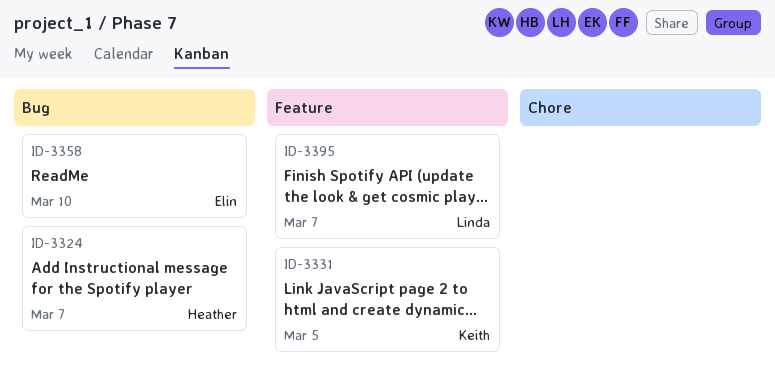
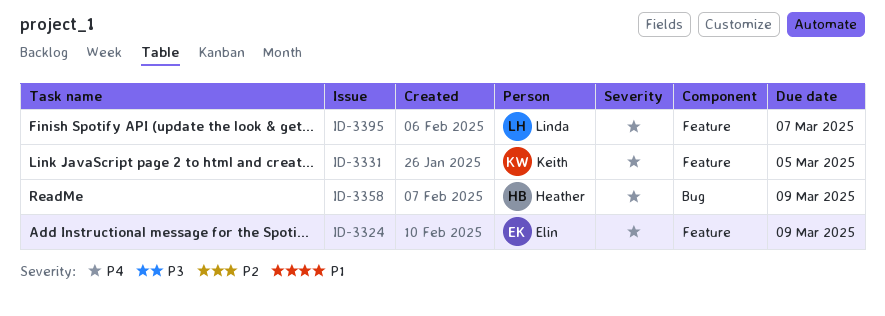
ID-3324, owner: Heather -> Elin
ID-3324, label: Bug -> Feature
ID-3324, due: Mar 7 -> Mar 9
ID-3358, owner: Elin -> Heather
ID-3358, due: Mar 10 -> Mar 9

